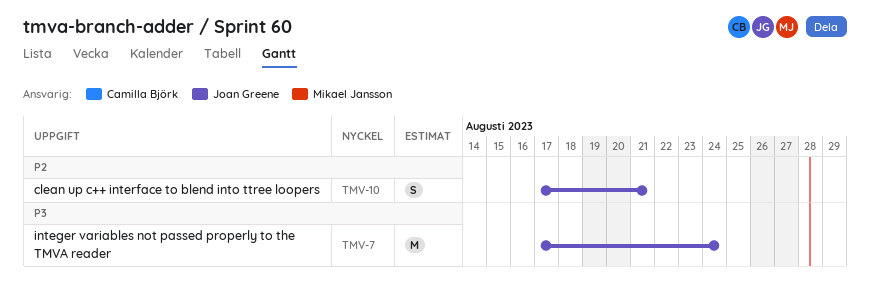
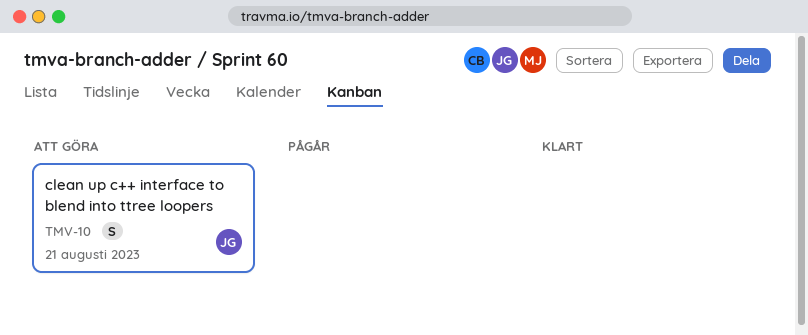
TMV-7: present -> none

